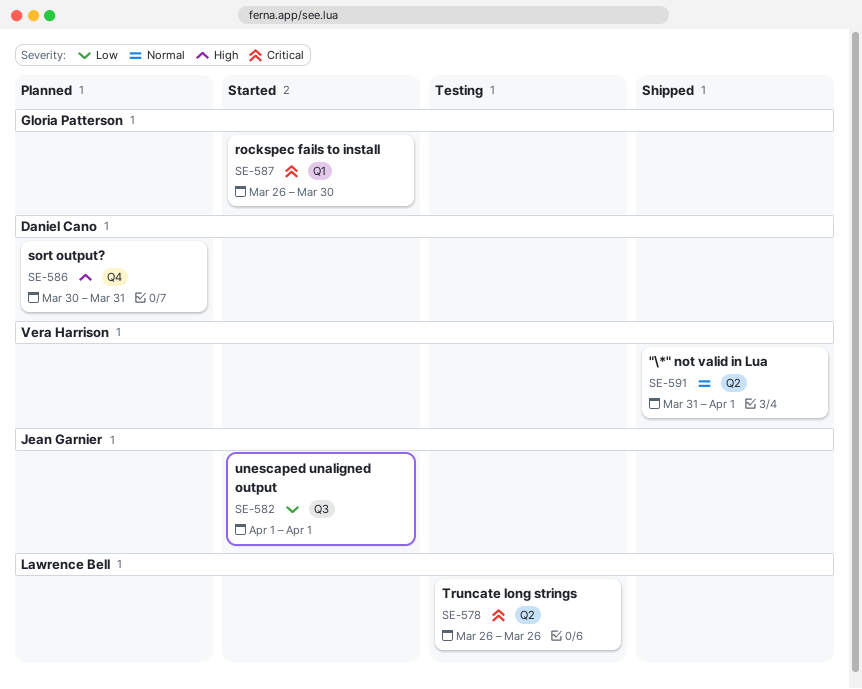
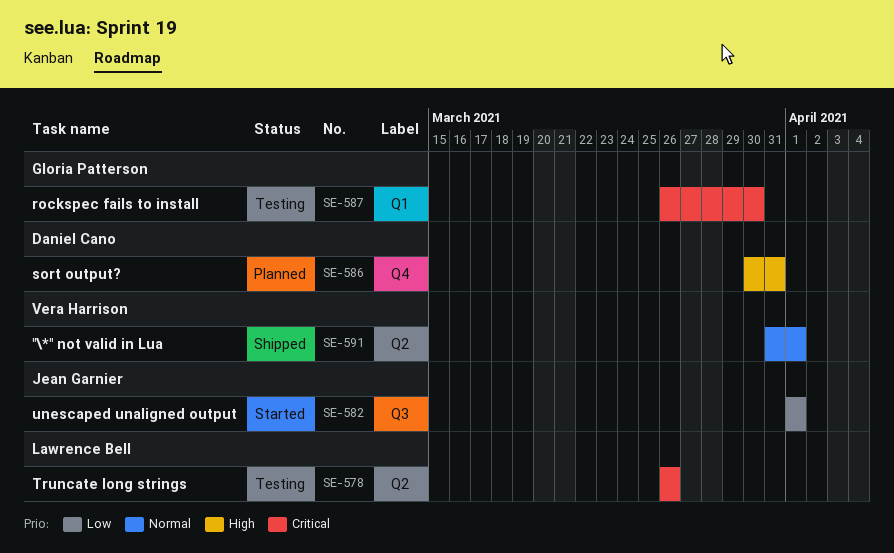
SE-587, status: Started -> Testing

